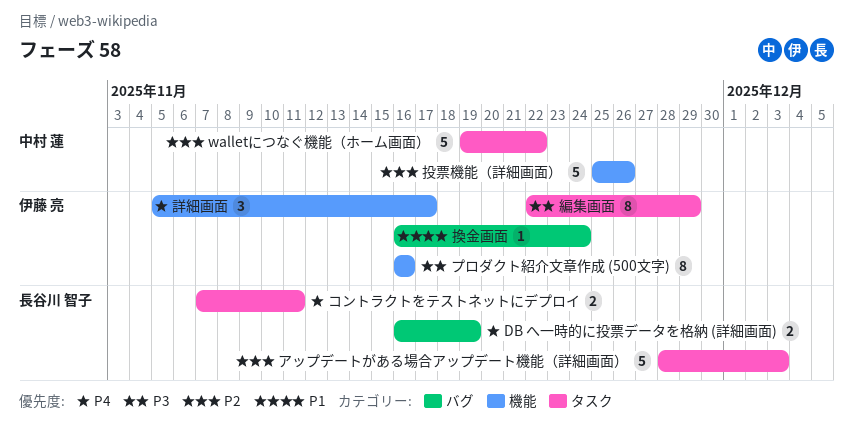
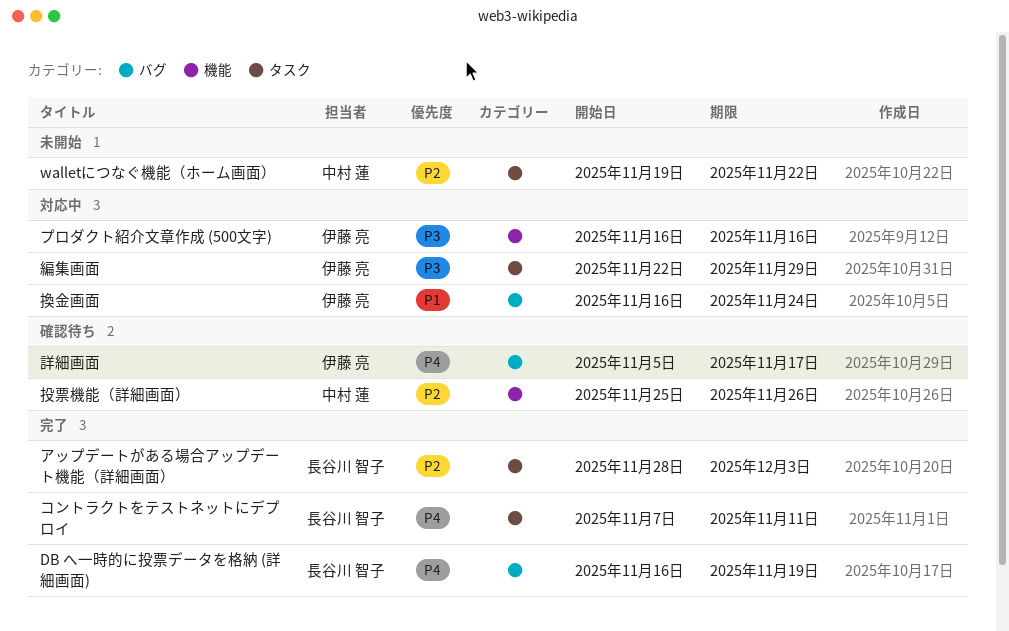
詳細画面, label: 機能 -> バグ

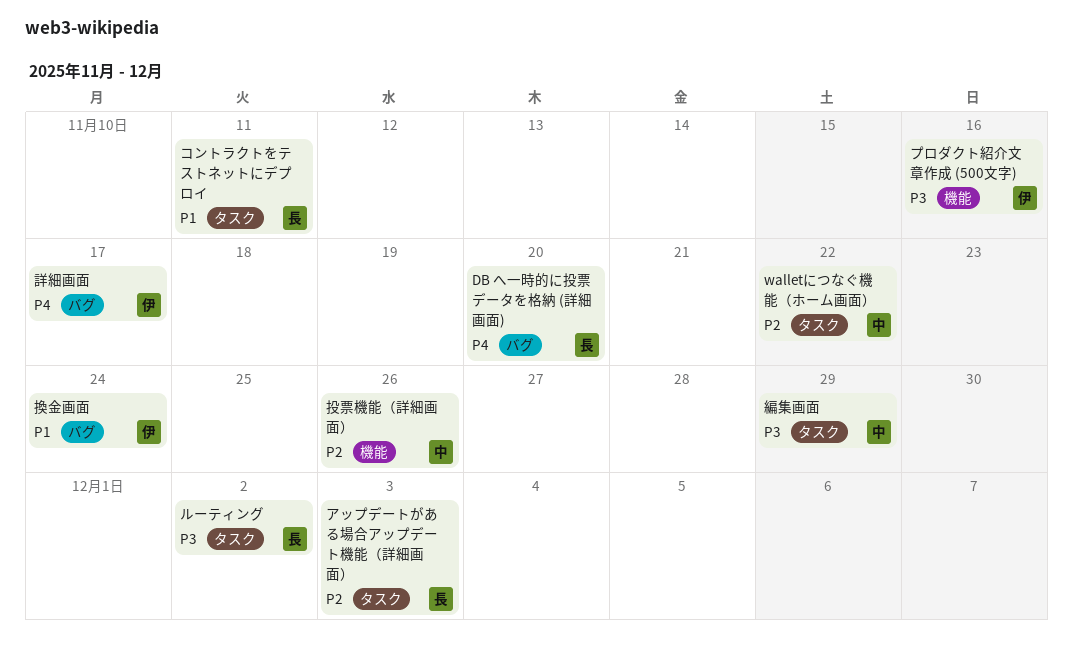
DB へ一時的に投票データを格納 (詳細画面), due: Nov 19 -> Nov 20
コントラクトをテストネットにデプロイ, priority: P4 -> P1
ルーティング: none -> present
編集画面, owner: 伊藤 亮 -> 中村 蓮

